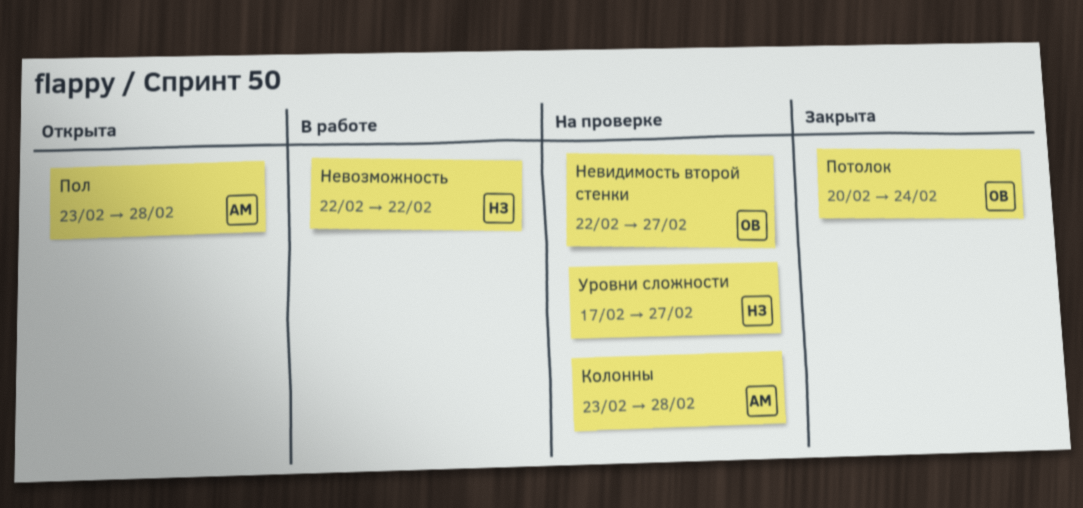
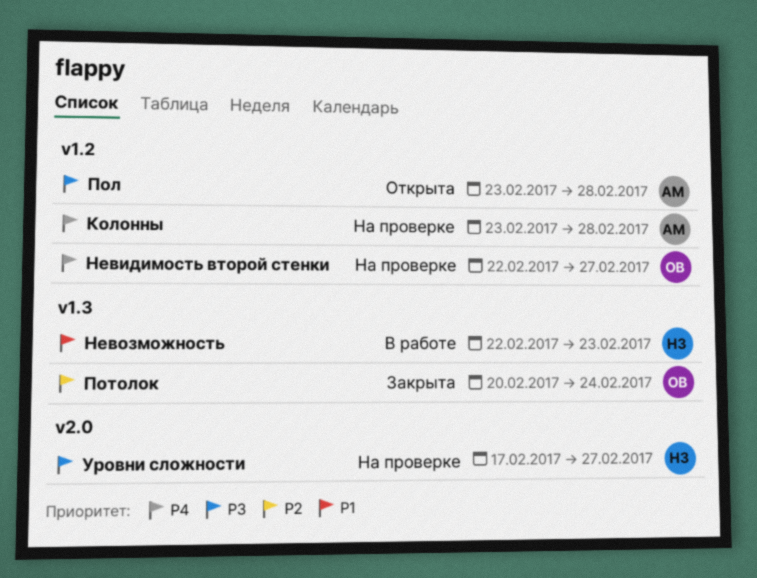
Невозможность, due: Feb 22 -> Feb 23

